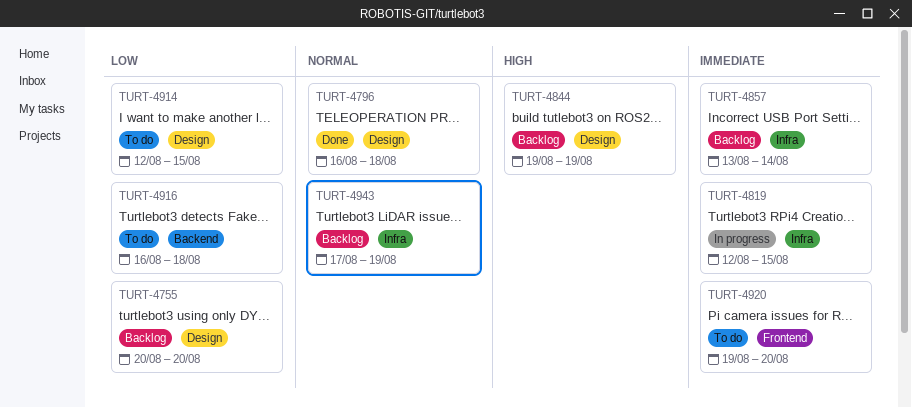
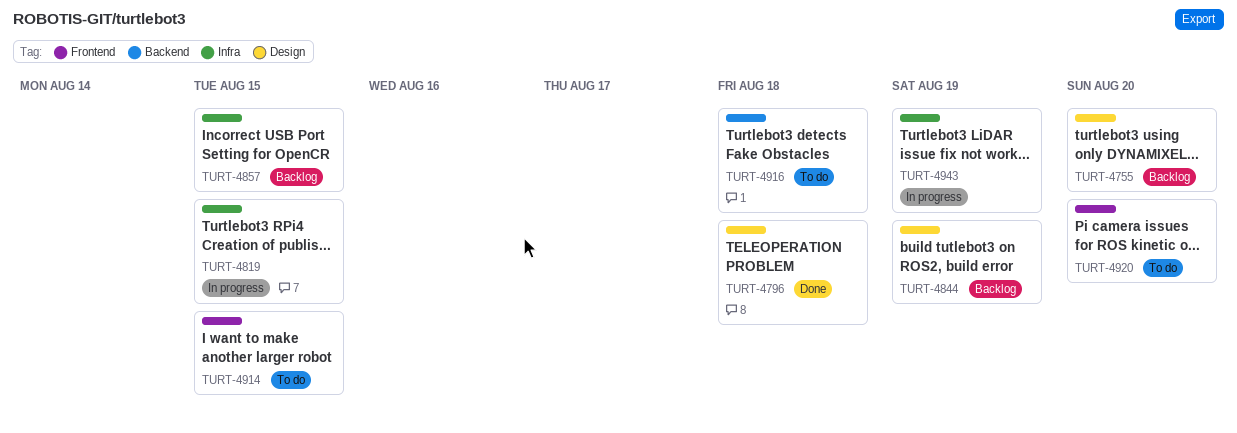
TURT-4857, due: Aug 14 -> Aug 15
TURT-4914, label: Design -> Frontend
TURT-4943, status: Backlog -> In progress

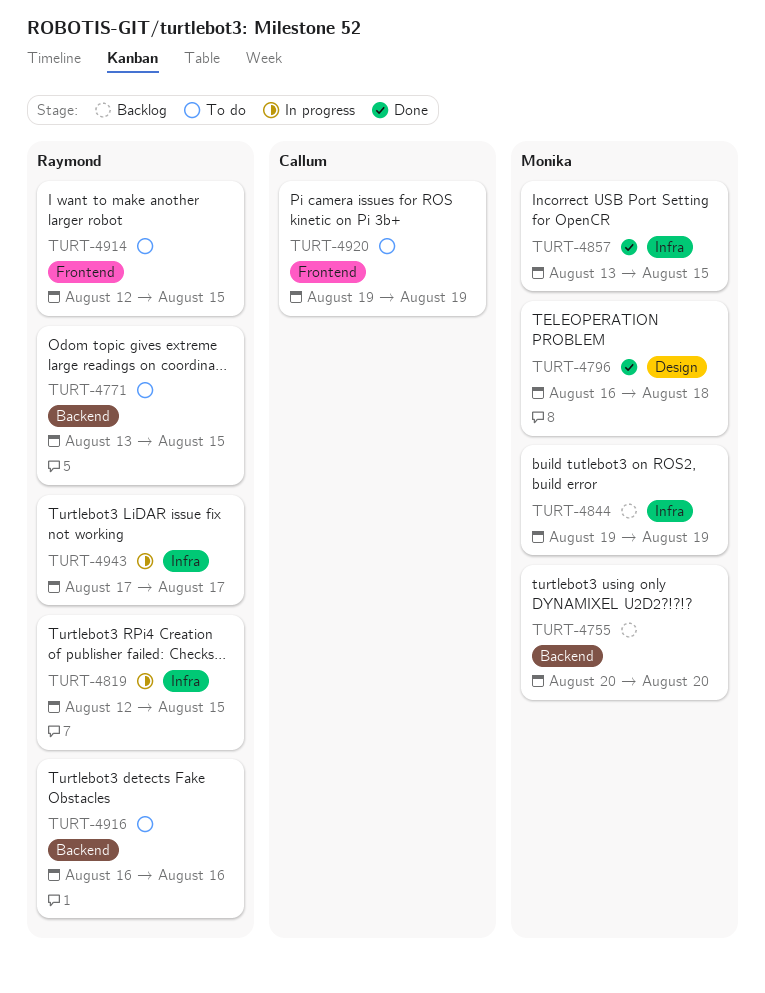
TURT-4755, label: Design -> Backend
TURT-4771: none -> present
TURT-4844, label: Design -> Infra
TURT-4857, status: Backlog -> Done
TURT-4916, due: Aug 18 -> Aug 16
TURT-4920, due: Aug 20 -> Aug 19
TURT-4943, due: Aug 19 -> Aug 17

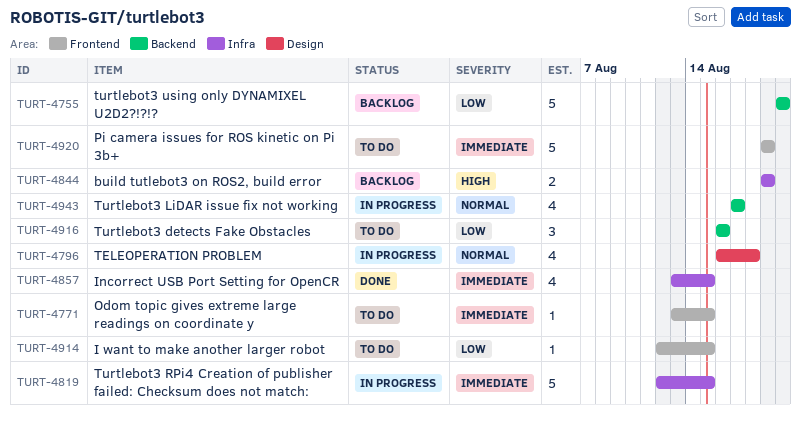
TURT-4771, label: Backend -> Frontend
TURT-4796, status: Done -> In progress
TURT-4943, label: Infra -> Backend

